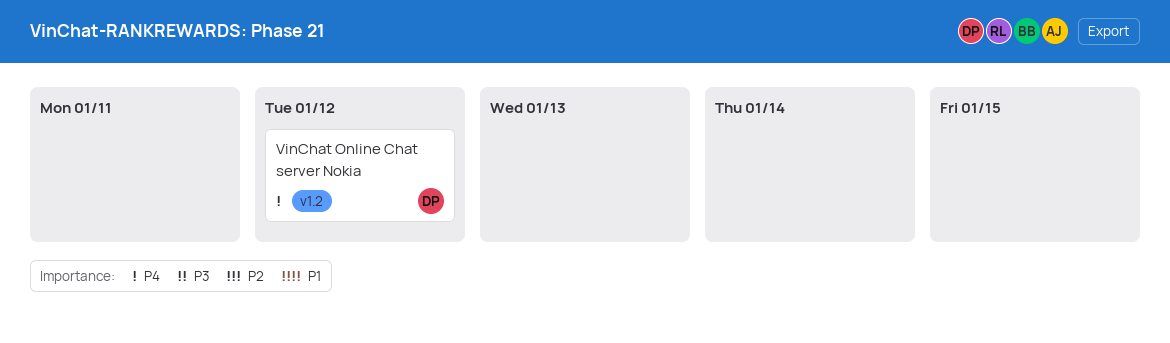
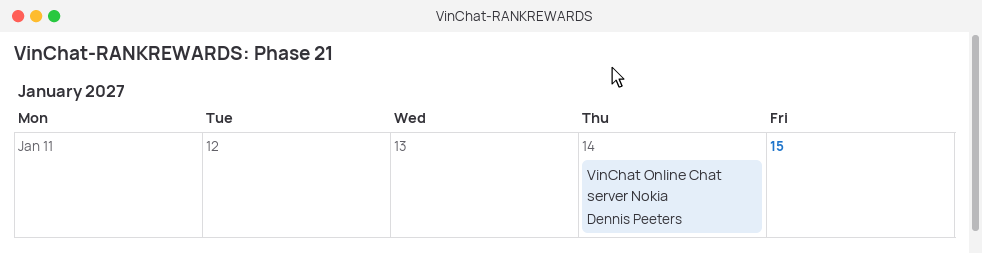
VinChat Online Chat server Nokia, due: Jan 12 -> Jan 14

